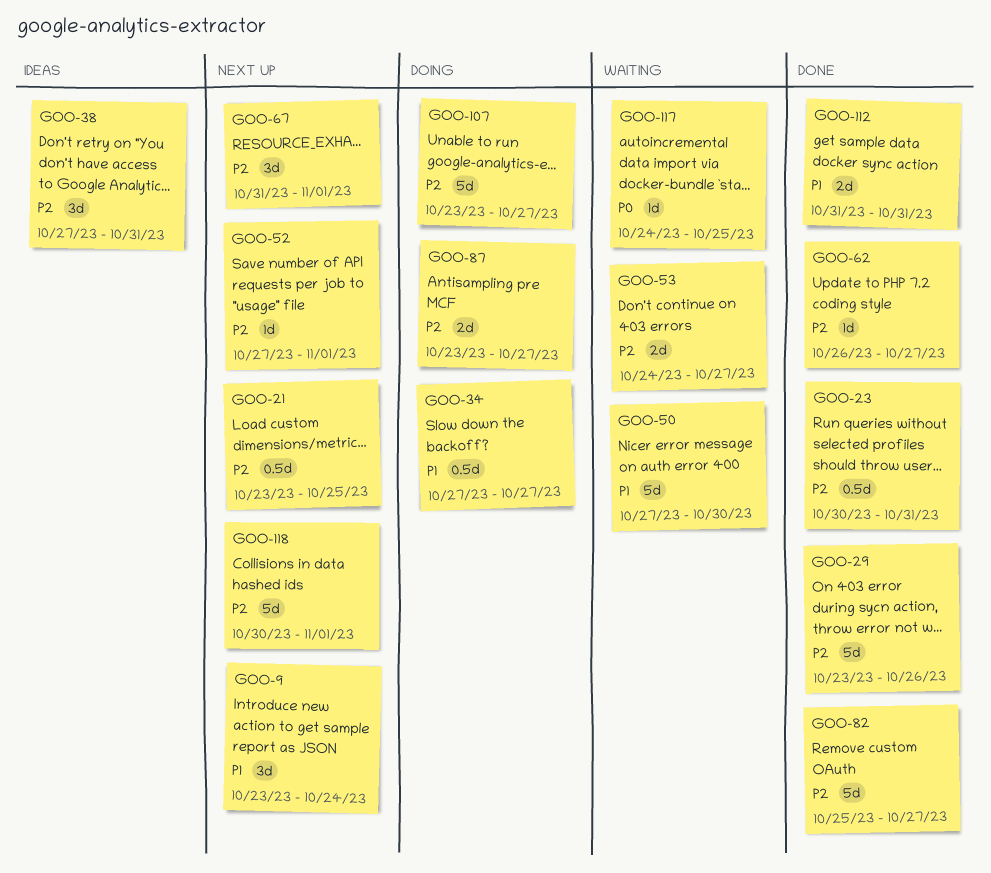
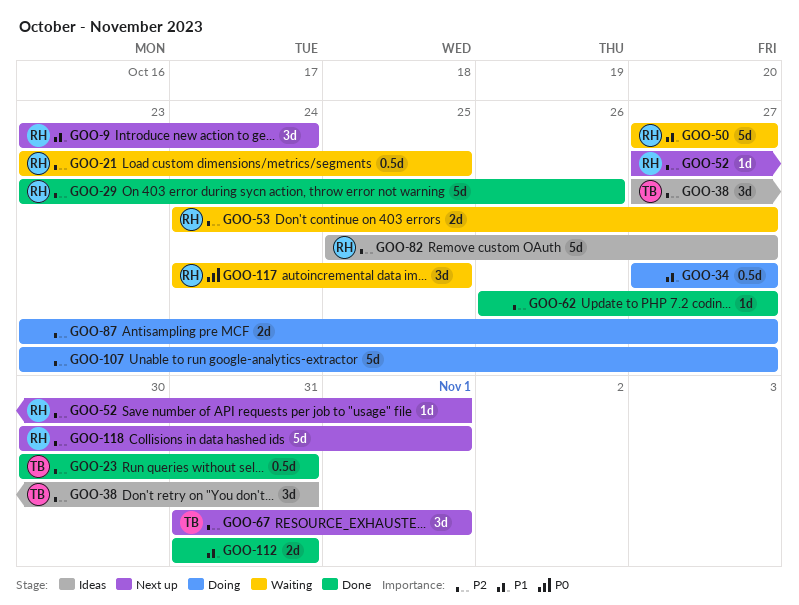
GOO-21, status: Next up -> Waiting
GOO-50, due: Oct 30 -> Oct 27
GOO-82, status: Done -> Ideas
GOO-117, estimate: 1d -> 3d

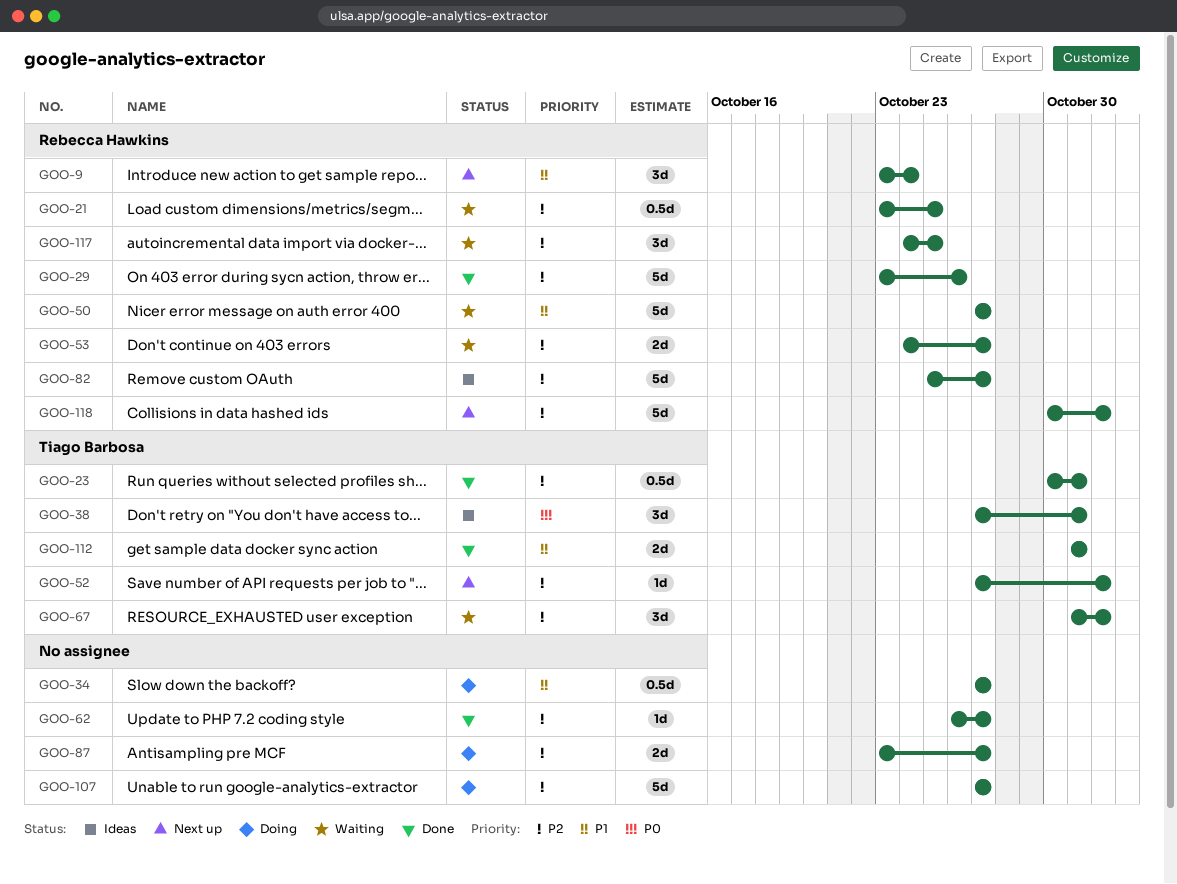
GOO-38, priority: P2 -> P0
GOO-52, owner: Rebecca Hawkins -> Tiago Barbosa
GOO-67, status: Next up -> Waiting
GOO-107, start: Oct 23 -> Oct 27
GOO-112, owner: none -> Tiago Barbosa
GOO-117, priority: P0 -> P2

